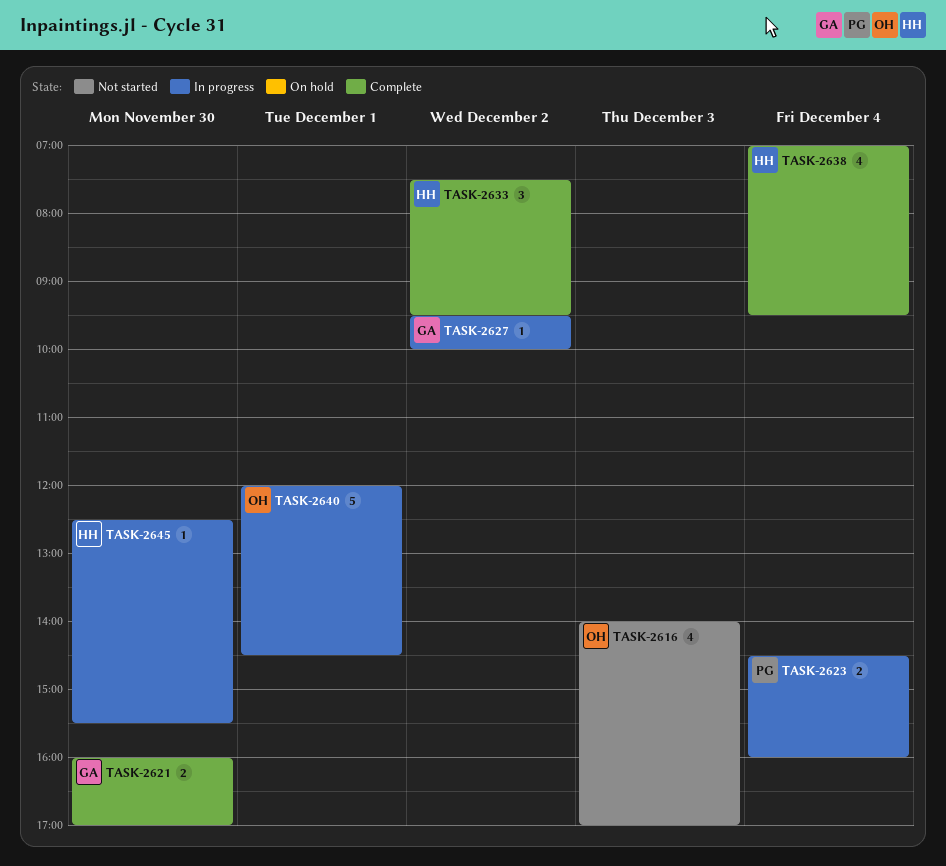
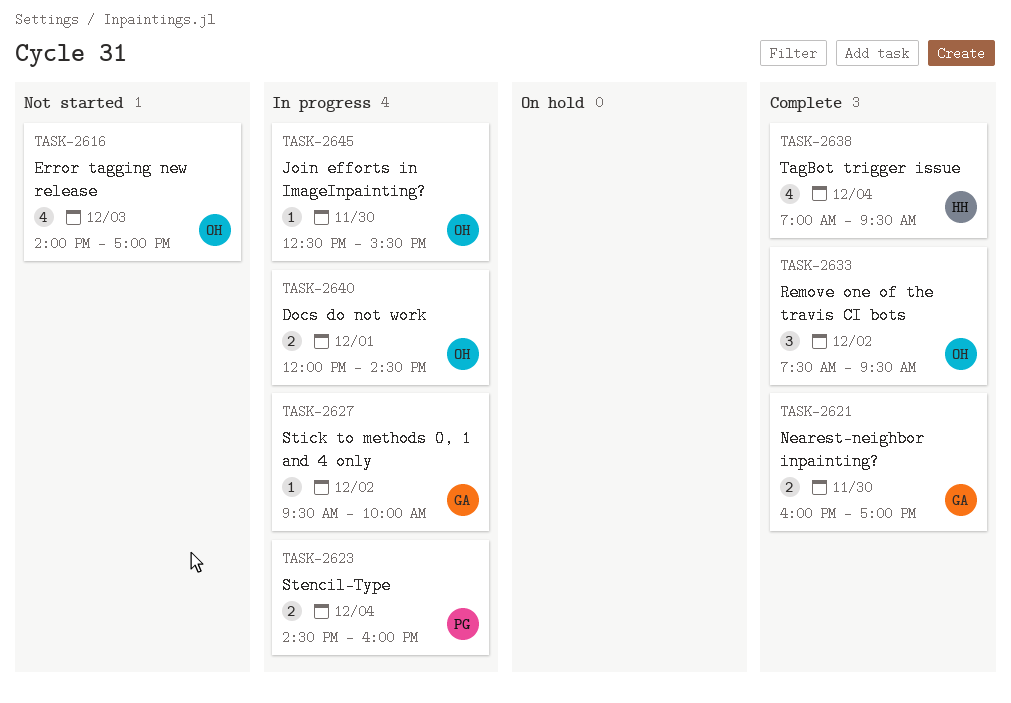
TASK-2633, owner: HH -> OH
TASK-2640, estimate: 5 -> 2
TASK-2645, owner: HH -> OH

